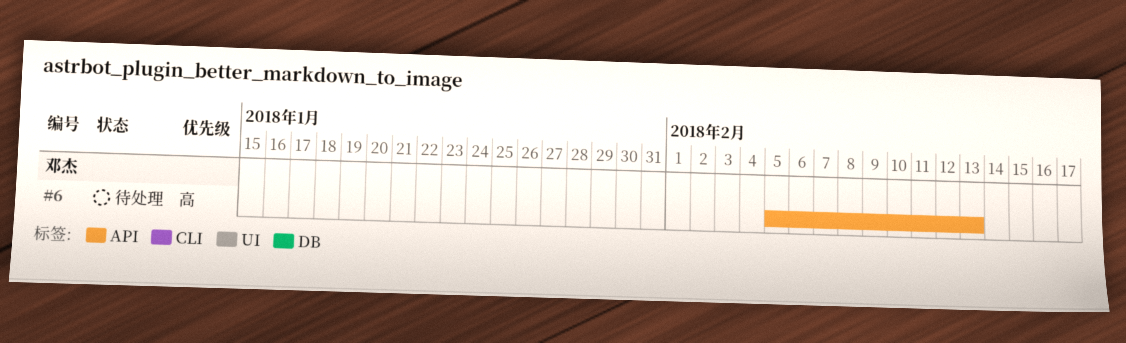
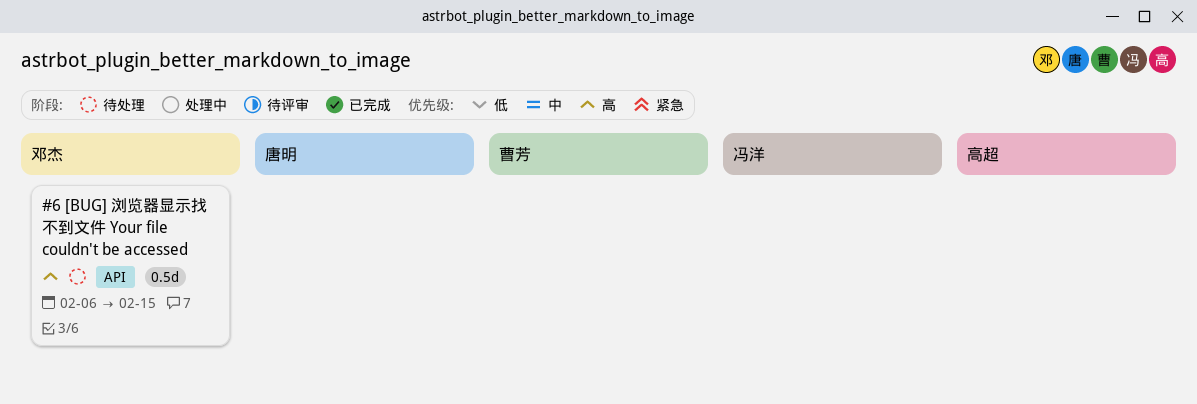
#6, start: Feb 5 -> Feb 6
#6, due: Feb 13 -> Feb 15

